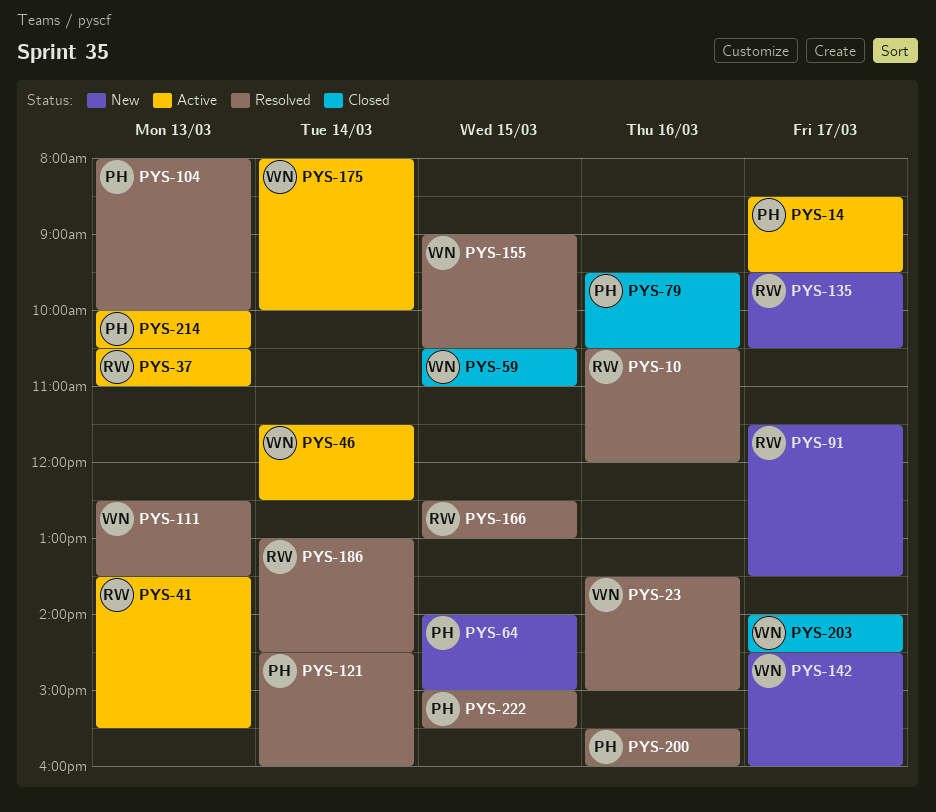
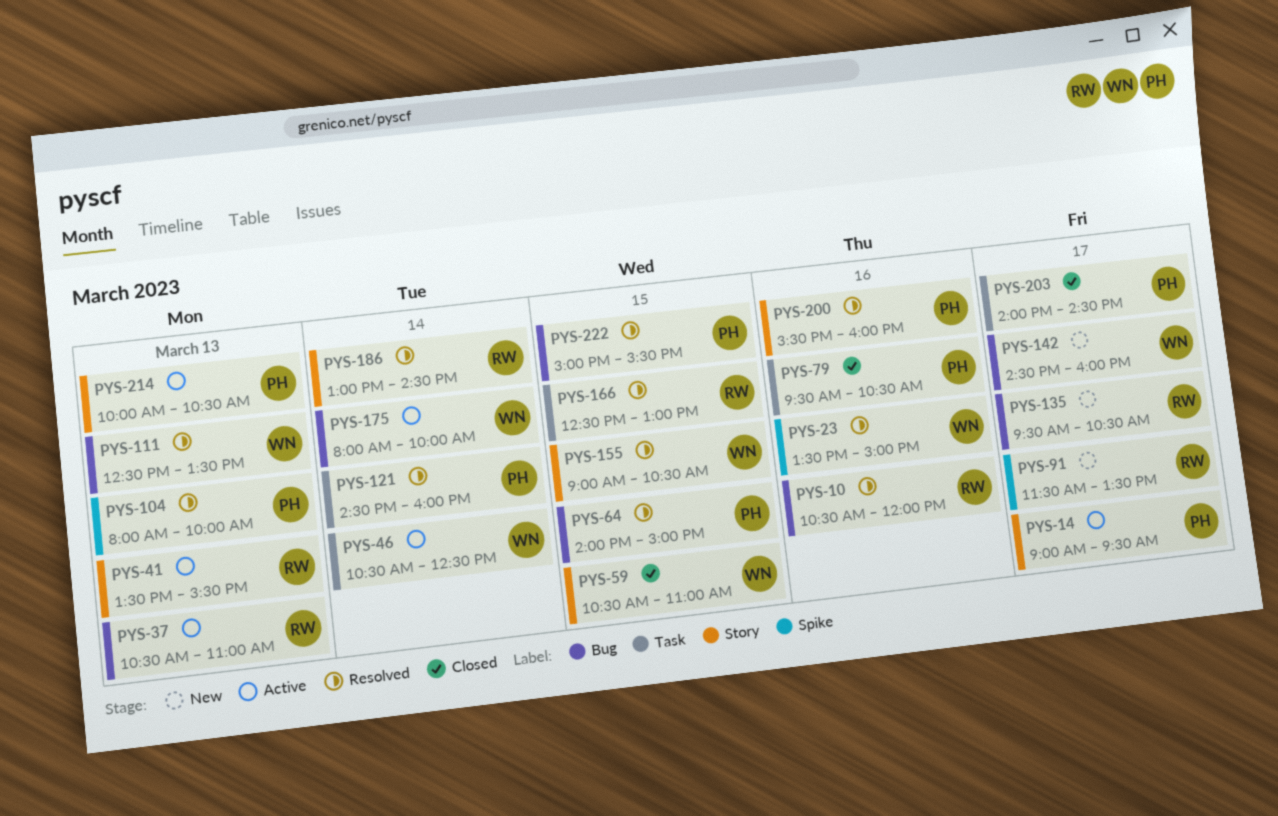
PYS-14, begins: 08:30 -> 09:00
PYS-46, begins: 11:30 -> 10:30
PYS-64, status: New -> Resolved
PYS-203, owner: WN -> PH

